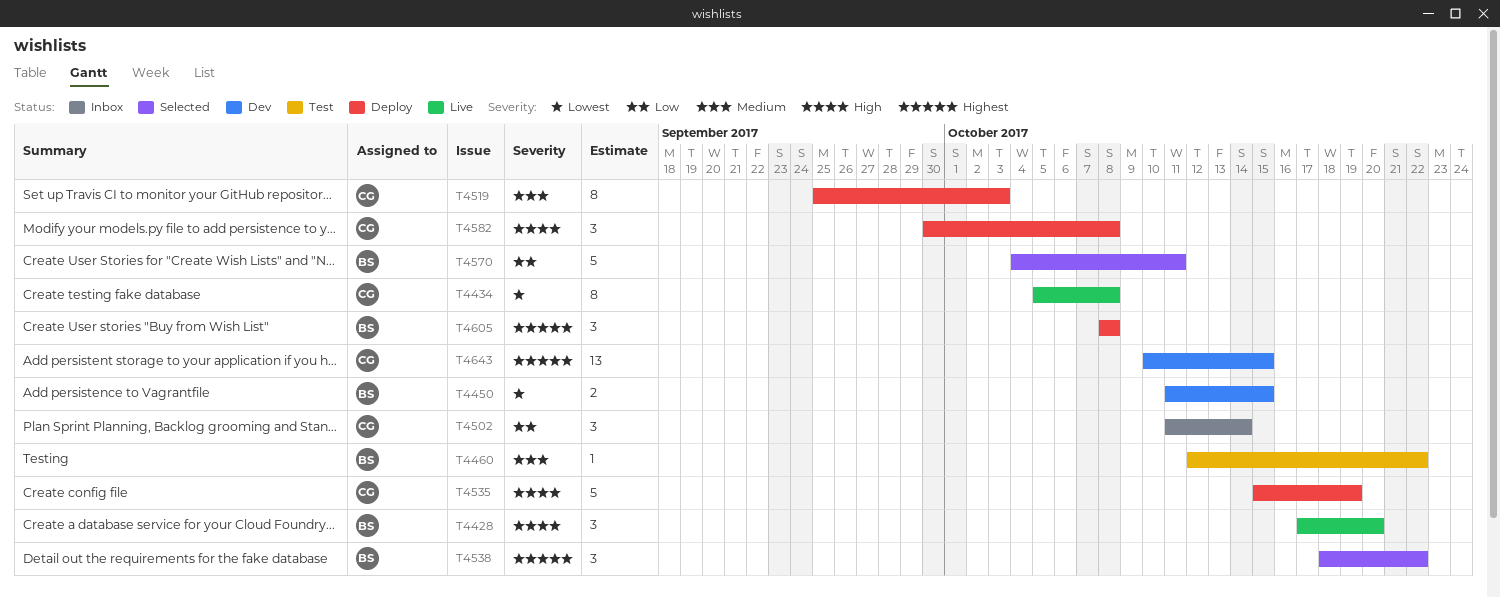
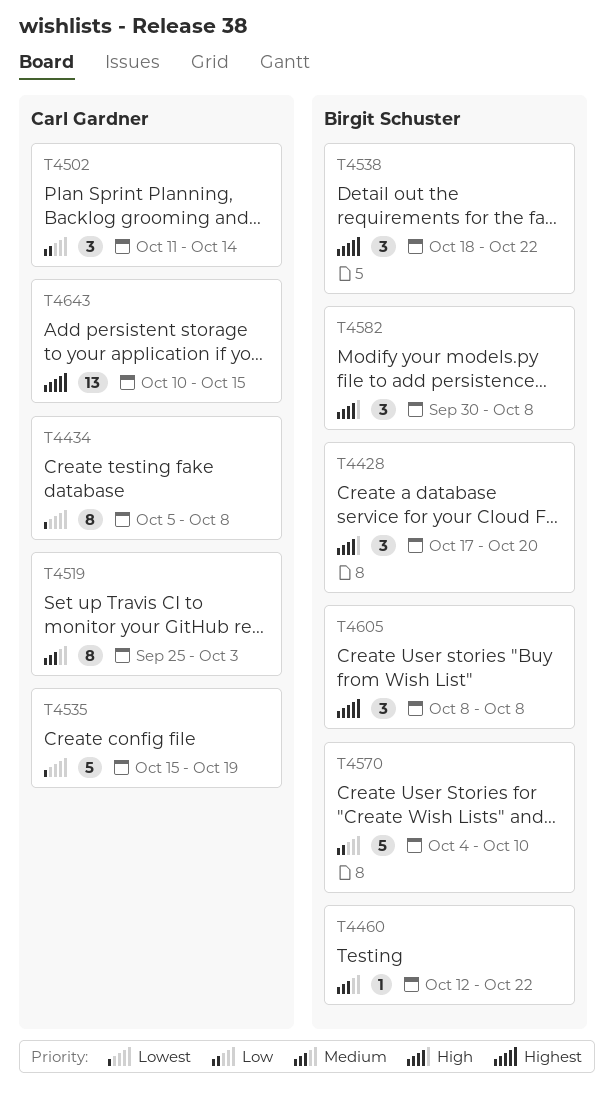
T4450: present -> none
T4535, priority: High -> Lowest
T4570, due: Oct 11 -> Oct 10
T4582, owner: Carl Gardner -> Birgit Schuster

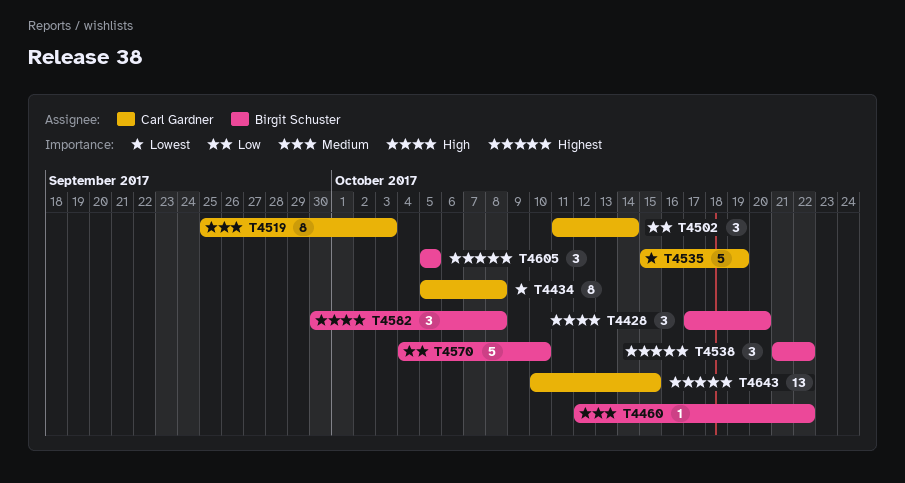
T4538, start: Oct 18 -> Oct 21
T4605, start: Oct 8 -> Oct 5
T4605, due: Oct 8 -> Oct 5

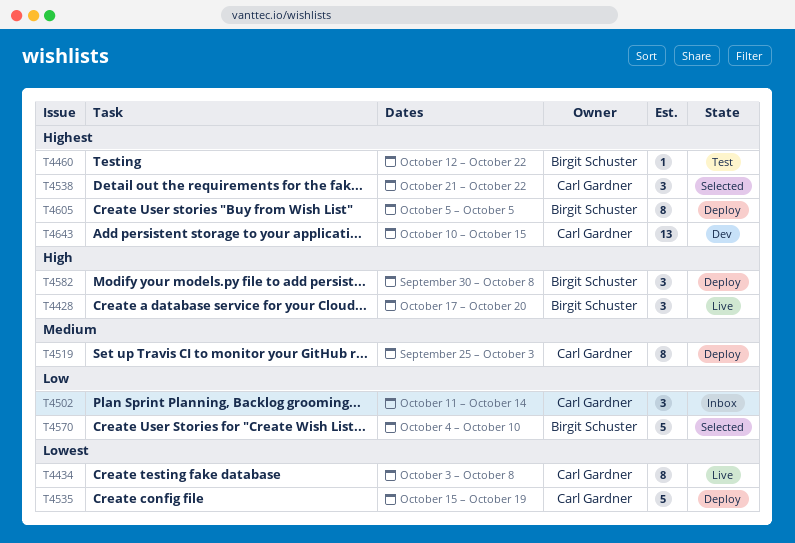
T4434, start: Oct 5 -> Oct 3
T4460, priority: Medium -> Highest
T4538, owner: Birgit Schuster -> Carl Gardner
T4605, estimate: 3 -> 8

